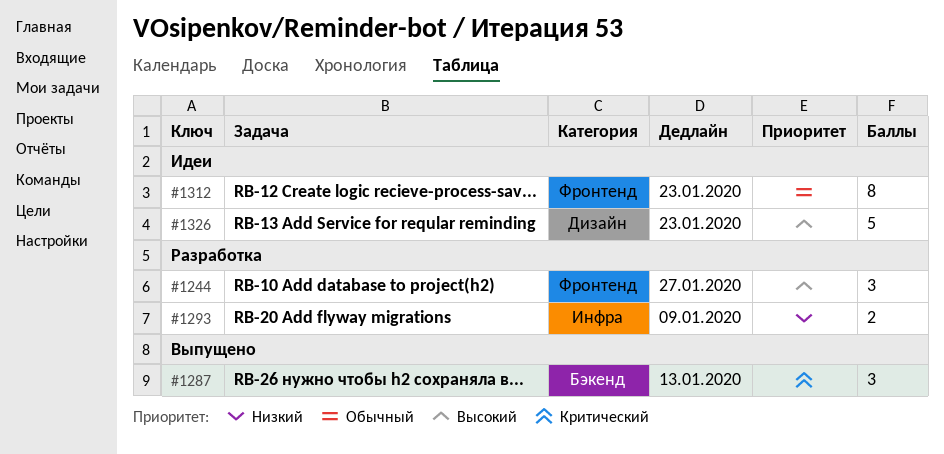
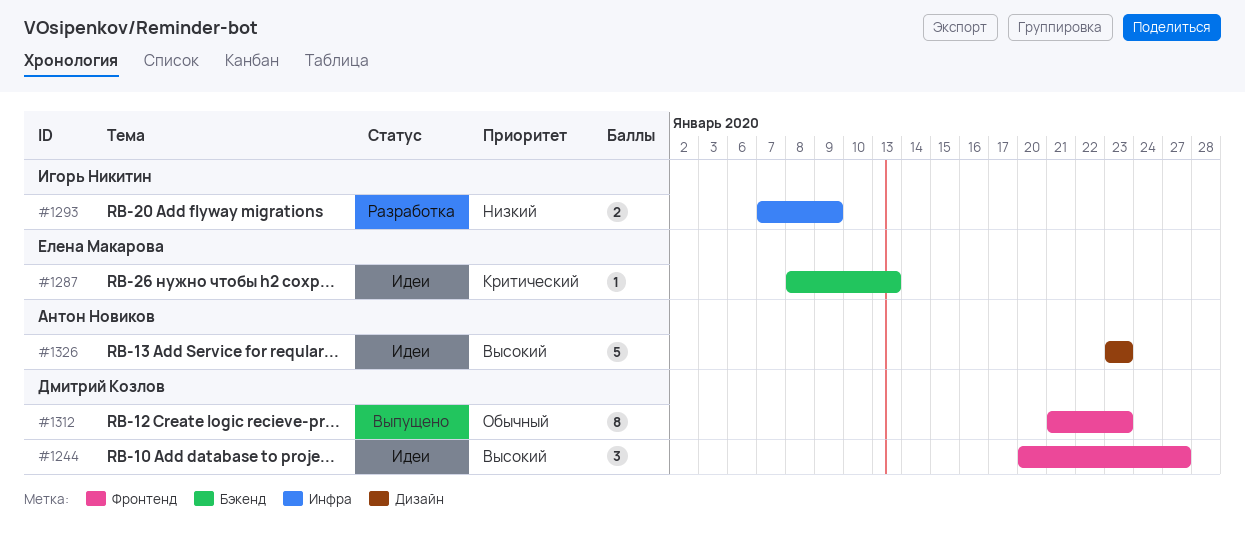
#1244, status: Разработка -> Идеи
#1287, status: Выпущено -> Идеи
#1287, estimate: 3 -> 1
#1312, status: Идеи -> Выпущено

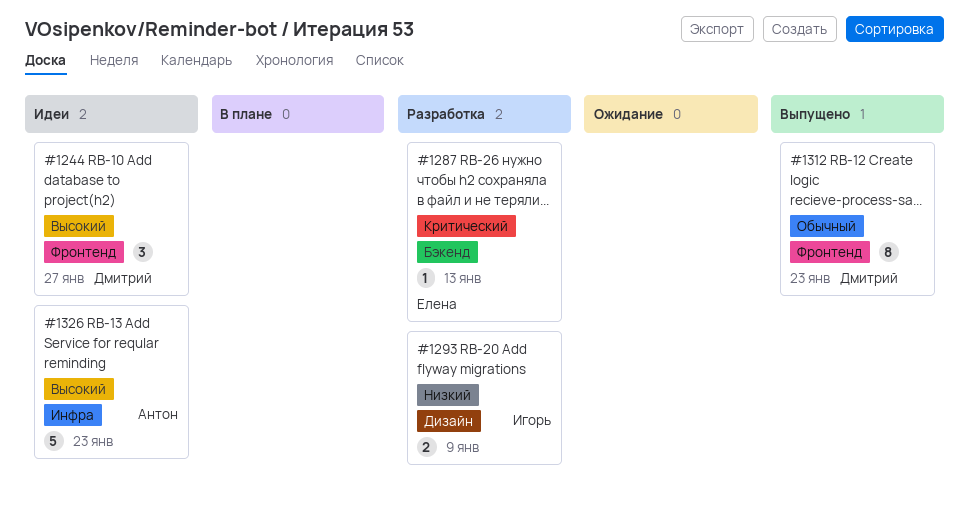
#1287, status: Идеи -> Разработка
#1293, label: Инфра -> Дизайн
#1326, label: Дизайн -> Инфра

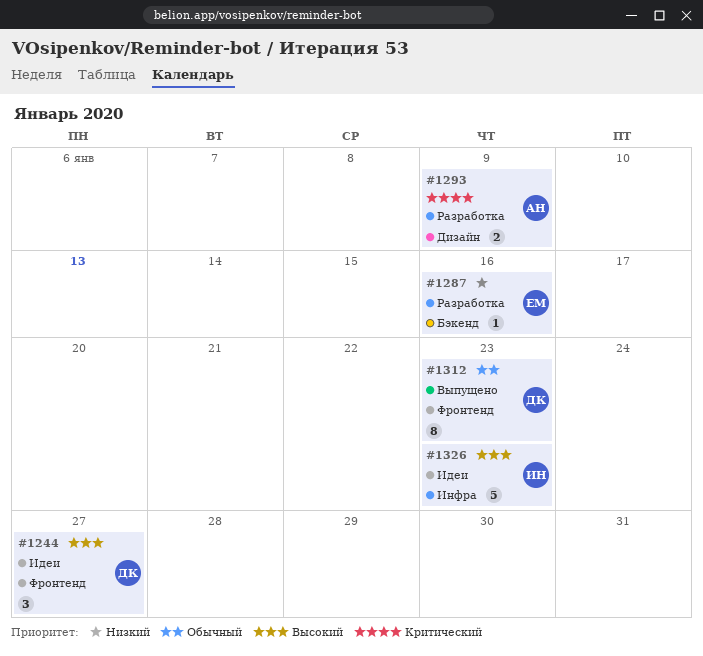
#1287, priority: Критический -> Низкий
#1287, due: Jan 13 -> Jan 16
#1293, owner: Игорь -> Антон
#1293, priority: Низкий -> Критический
#1326, owner: Антон -> Игорь

